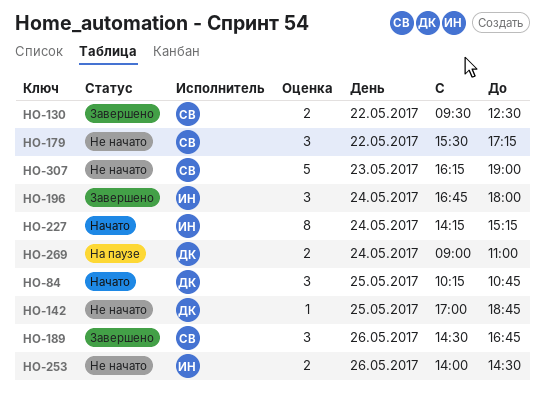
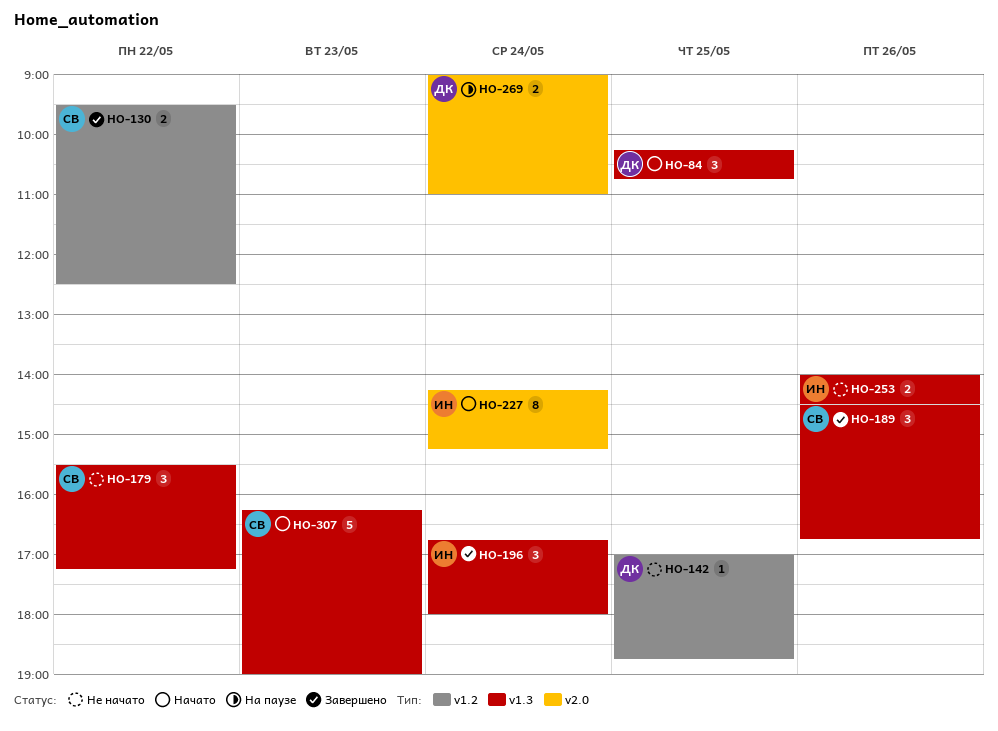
HO-307, status: Не начато -> Начато

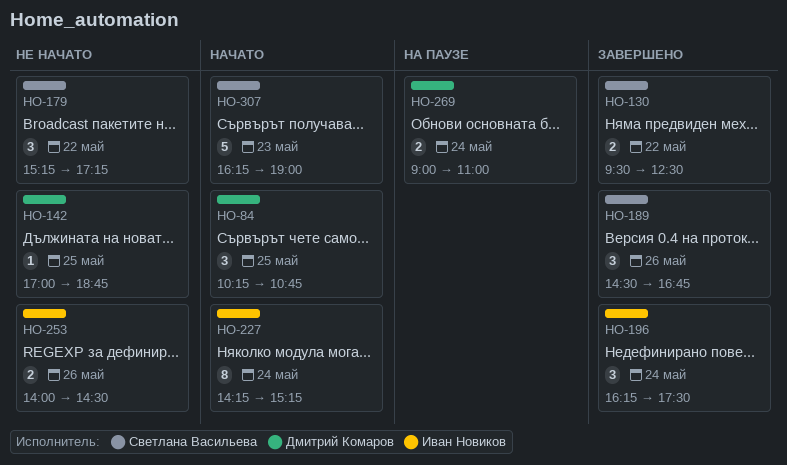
HO-179, begins: 15:30 -> 15:15
HO-196, begins: 16:45 -> 16:15
HO-196, ends: 18:00 -> 17:30

